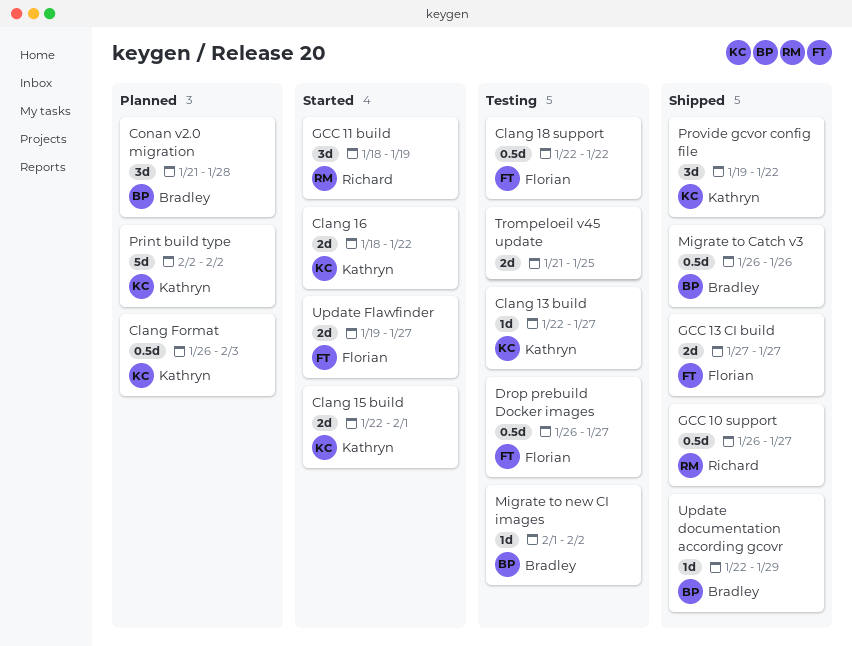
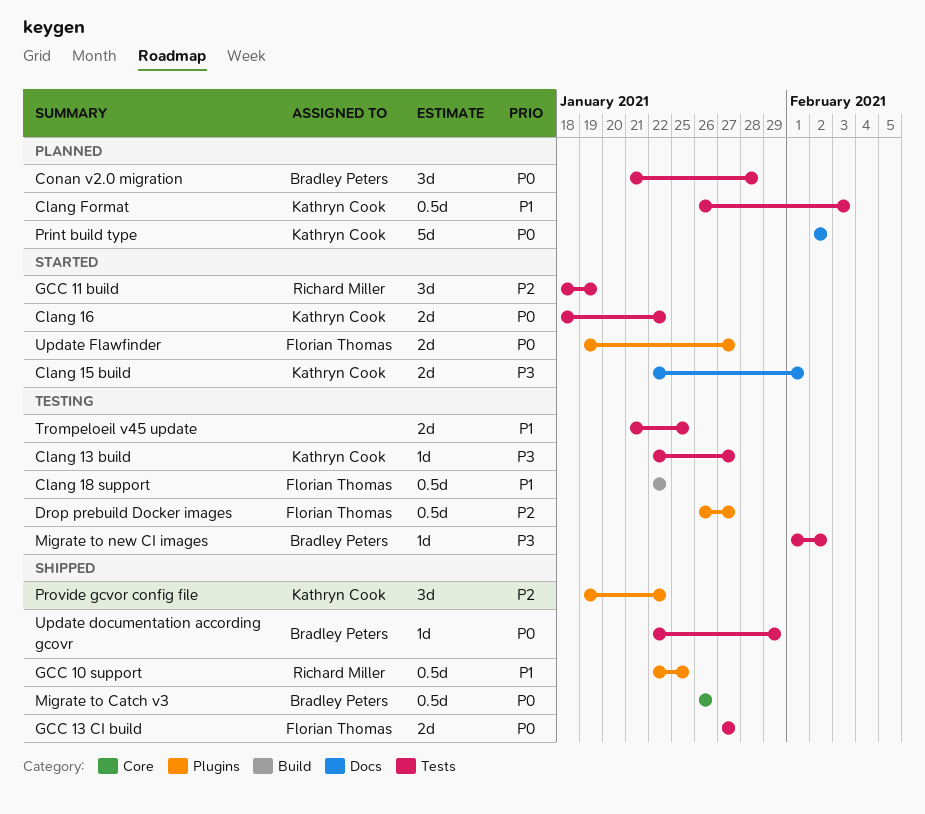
GCC 10 support, start: Jan 26 -> Jan 22
GCC 10 support, due: Jan 27 -> Jan 25

